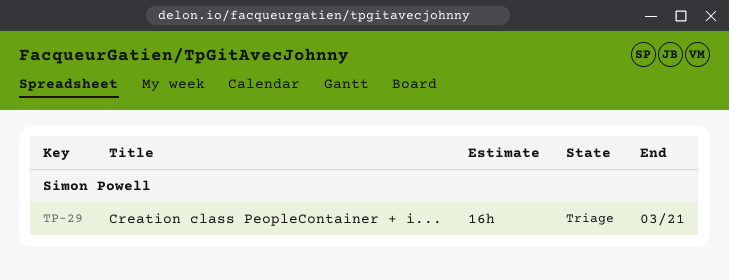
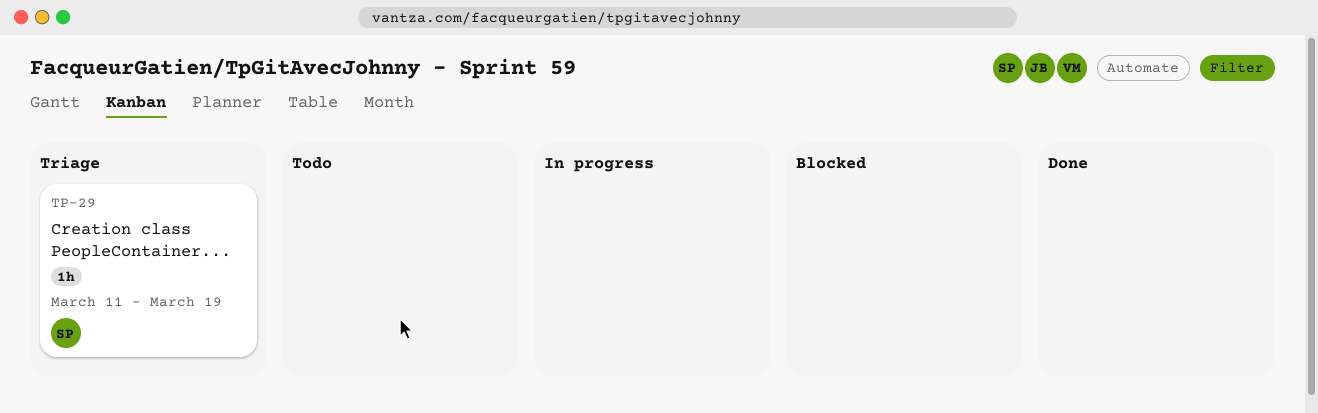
TP-29, estimate: 16h -> 1h
TP-29, due: Mar 21 -> Mar 19

